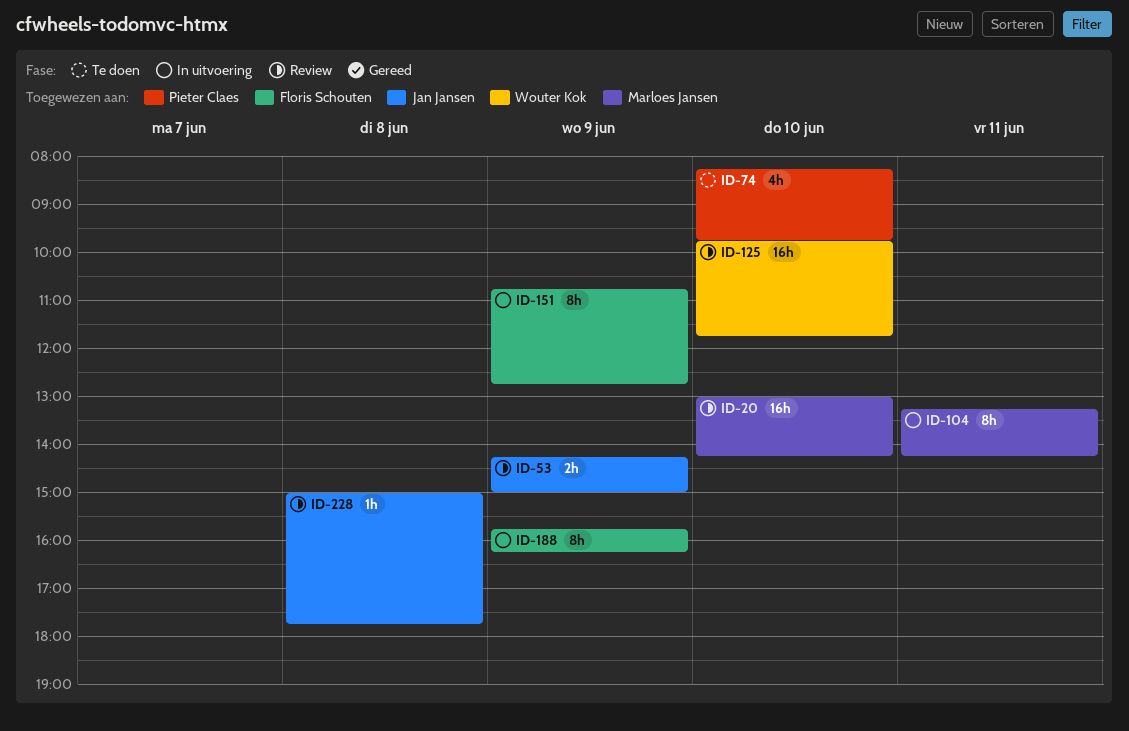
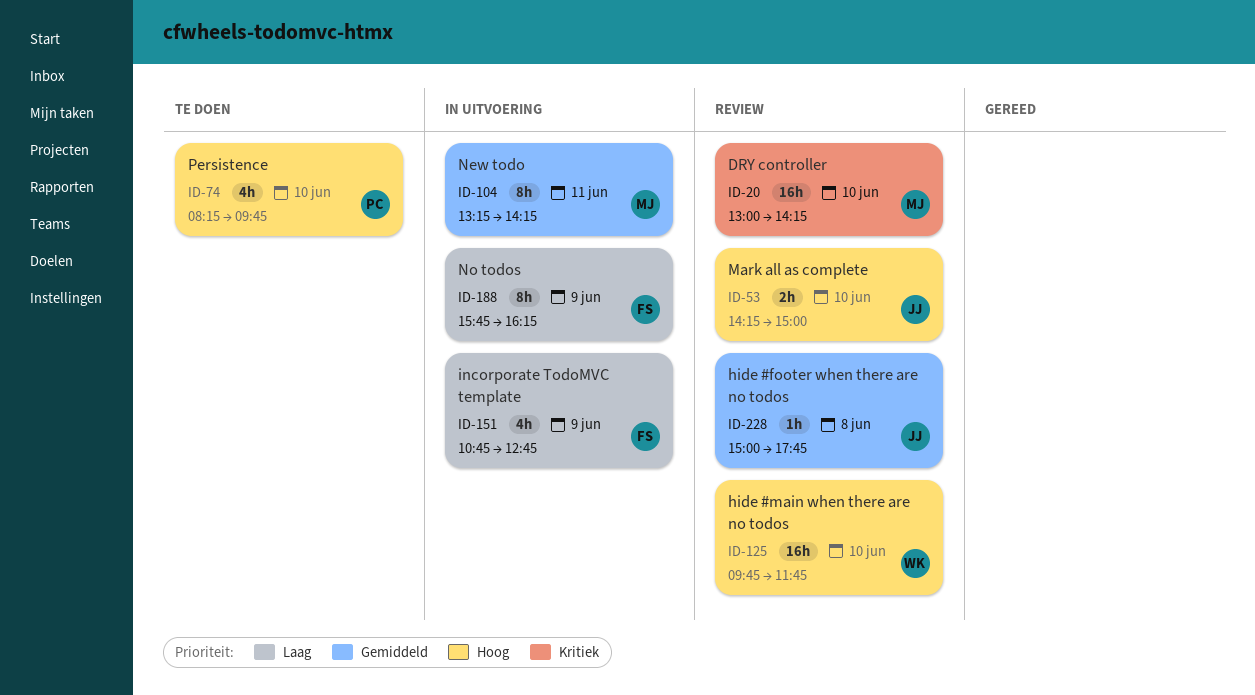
ID-53, day: Jun 9 -> Jun 10
ID-151, estimate: 8h -> 4h

